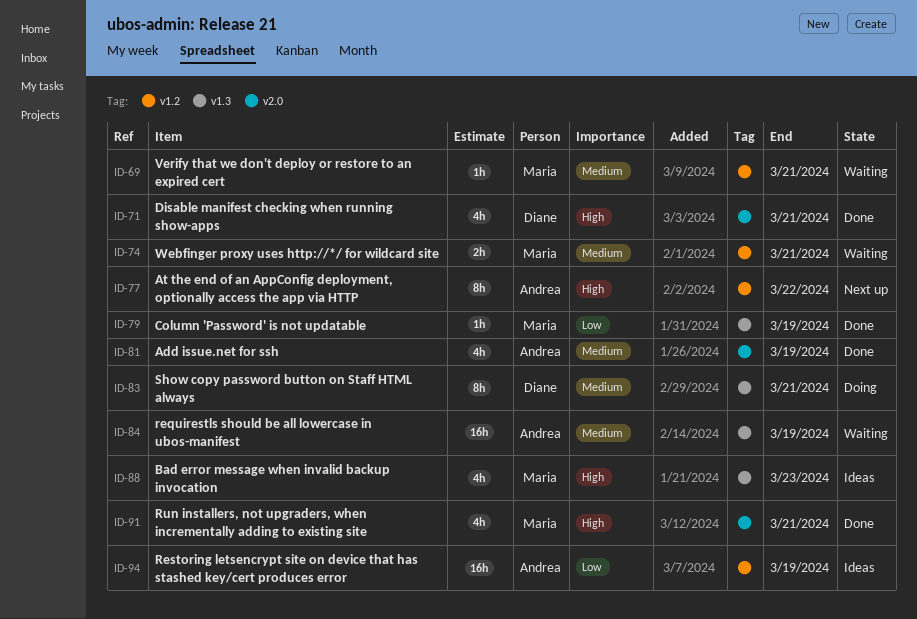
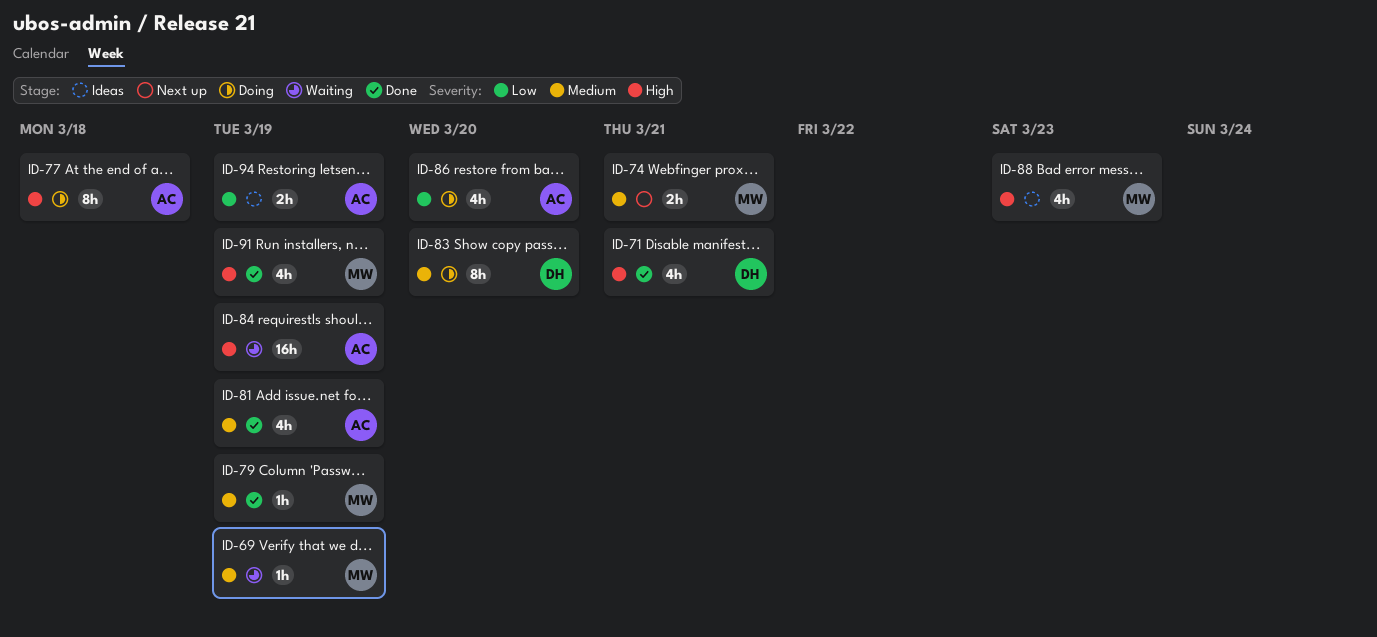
ID-69, due: Mar 21 -> Mar 19
ID-74, status: Waiting -> Next up
ID-77, status: Next up -> Doing
ID-77, due: Mar 22 -> Mar 18
ID-79, priority: Low -> Medium
ID-83, due: Mar 21 -> Mar 20
ID-84, priority: Medium -> High
ID-86: none -> present
ID-91, due: Mar 21 -> Mar 19
ID-94, estimate: 16h -> 2h

